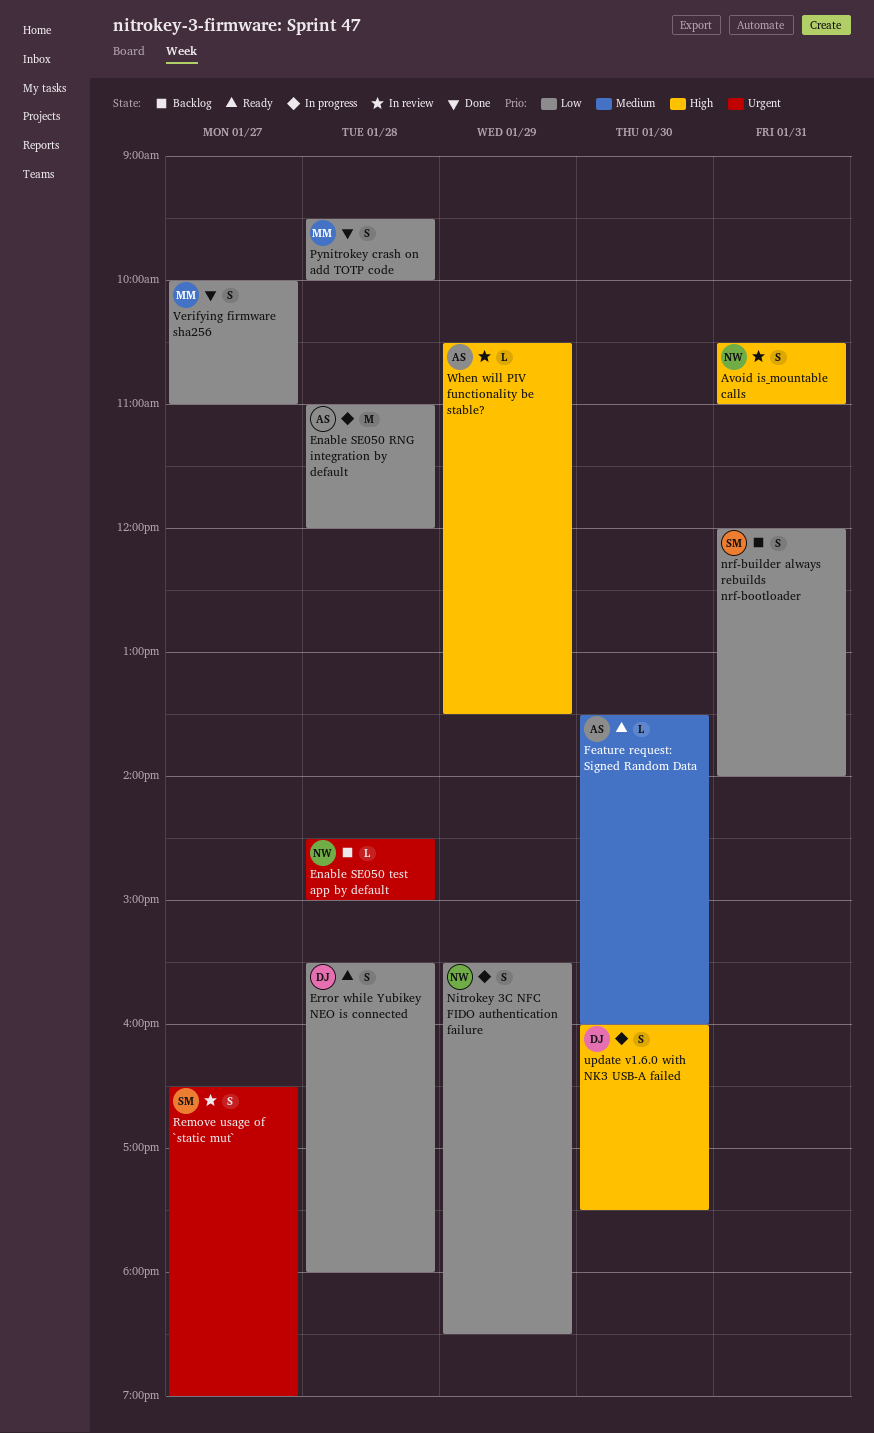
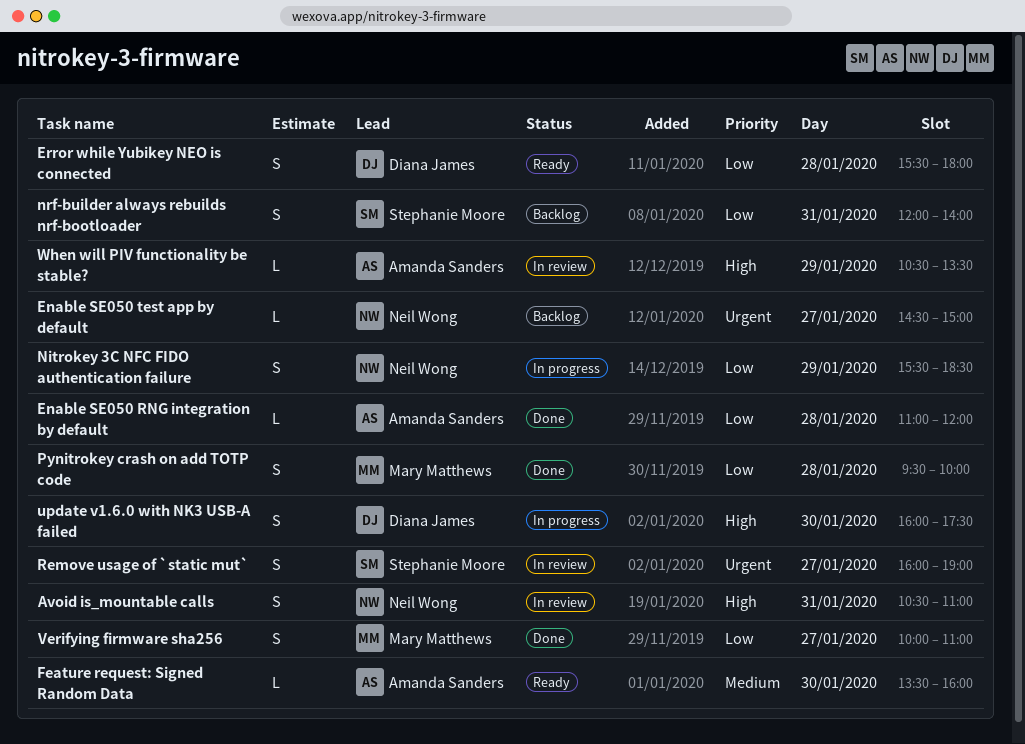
Enable SE050 RNG integration by default, status: In progress -> Done
Enable SE050 RNG integration by default, estimate: M -> L
Enable SE050 test app by default, day: Jan 28 -> Jan 27
Remove usage of `static mut`, begins: 16:30 -> 16:00

